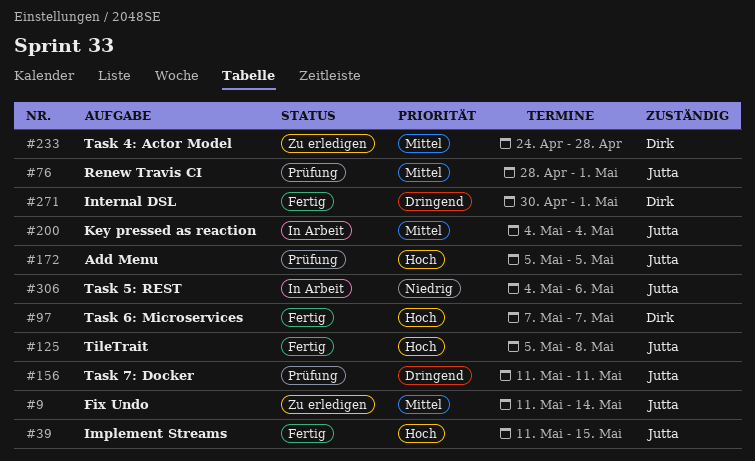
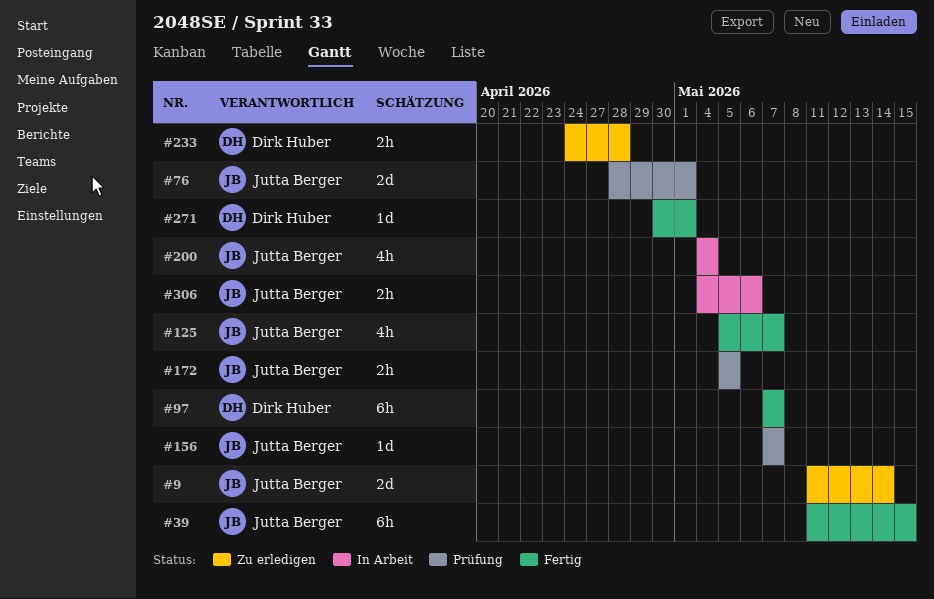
#125, due: May 8 -> May 7
#156, start: May 11 -> May 7
#156, due: May 11 -> May 7

